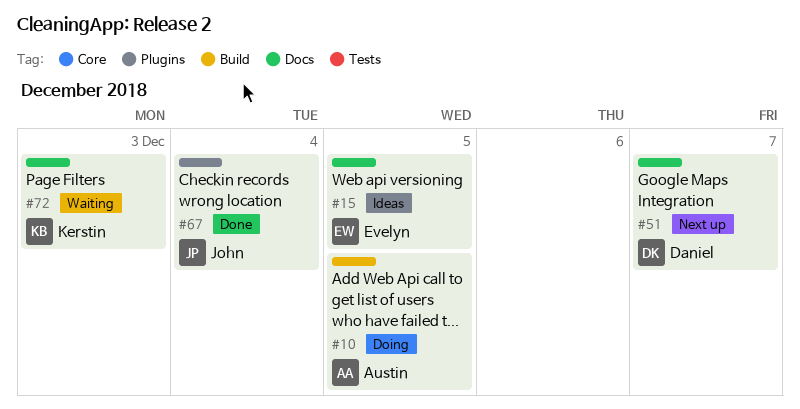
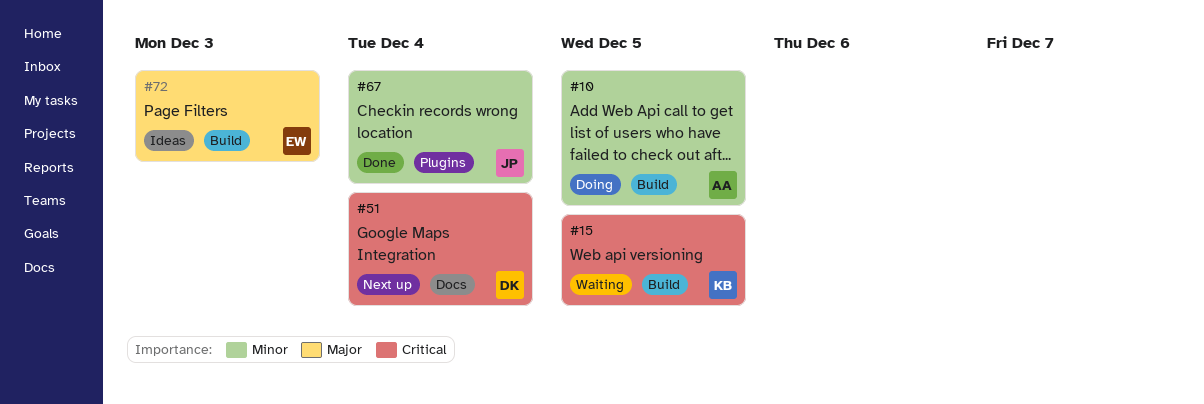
#15, status: Ideas -> Waiting
#15, owner: Evelyn -> Kerstin
#15, label: Docs -> Build
#51, due: Dec 7 -> Dec 4
#72, status: Waiting -> Ideas
#72, owner: Kerstin -> Evelyn
#72, label: Docs -> Build

